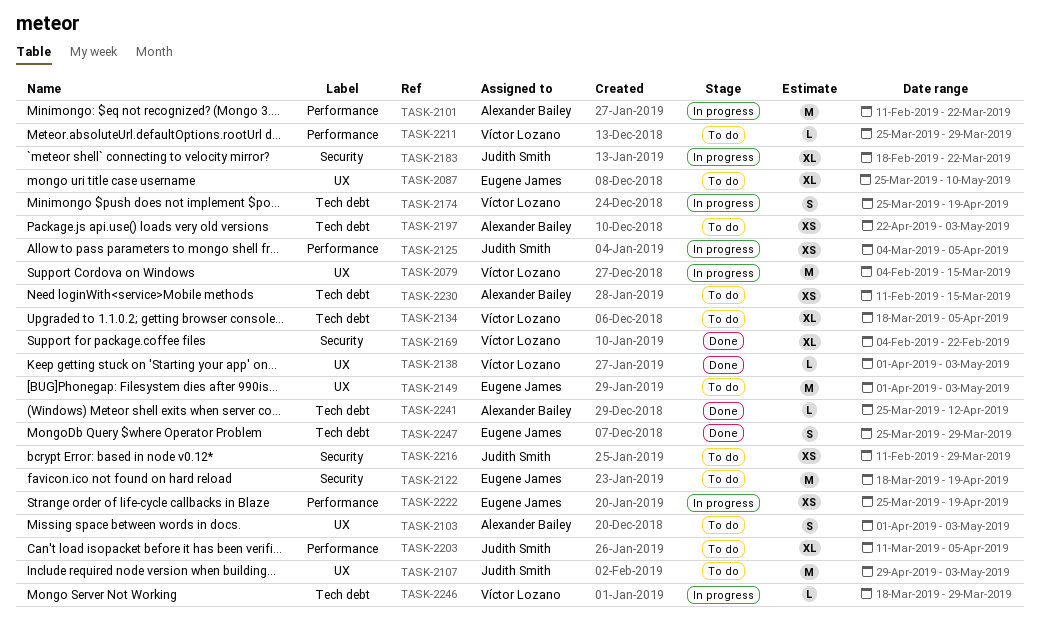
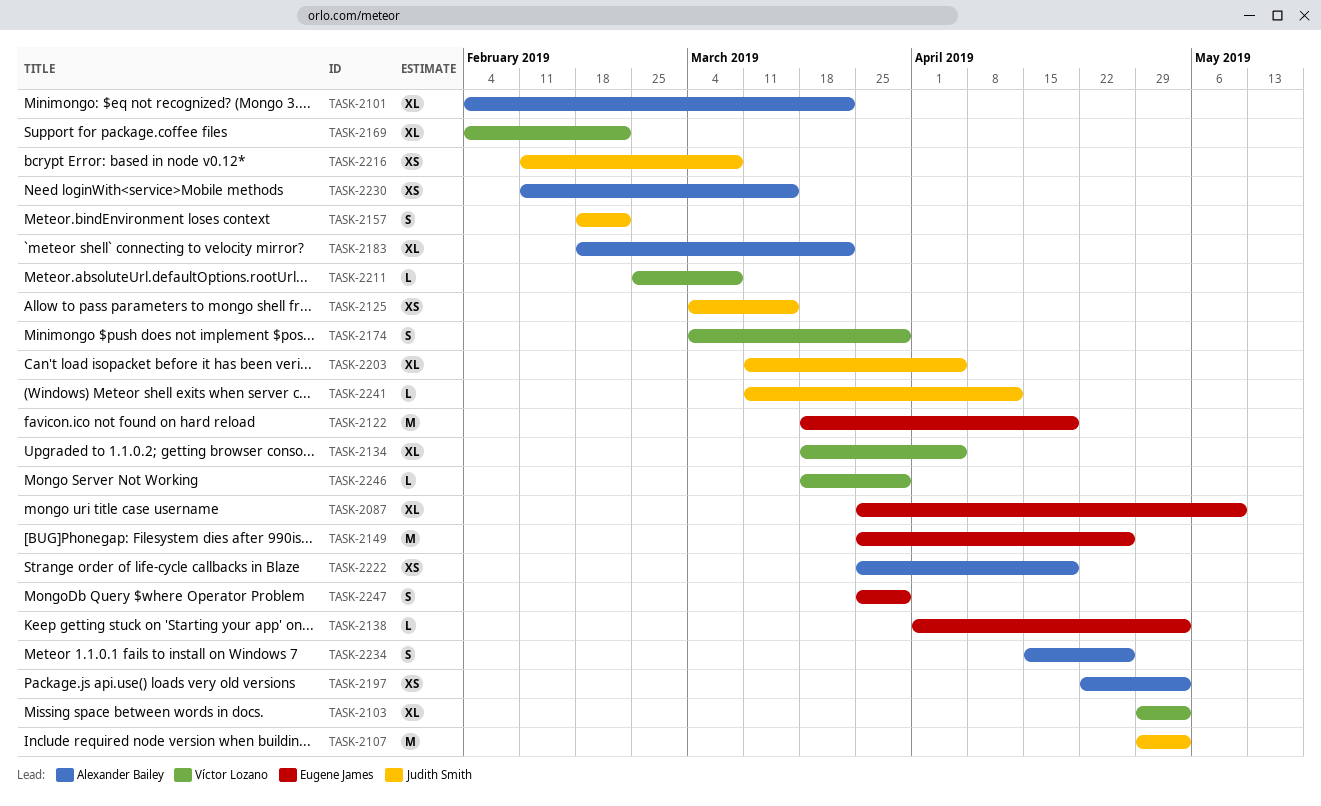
TASK-2079: present -> none
TASK-2101, estimate: M -> XL
TASK-2101, start: Feb 11 -> Feb 4
TASK-2103, owner: Alexander Bailey -> Víctor Lozano
TASK-2103, estimate: S -> XL
TASK-2103, start: Apr 1 -> Apr 29
TASK-2125, due: Apr 5 -> Mar 15
TASK-2138, owner: Víctor Lozano -> Eugene James
TASK-2149, start: Apr 1 -> Mar 25
TASK-2149, due: May 3 -> Apr 26
TASK-2157: none -> present
TASK-2174, start: Mar 25 -> Mar 4
TASK-2174, due: Apr 19 -> Mar 29
TASK-2183, owner: Judith Smith -> Alexander Bailey
TASK-2211, start: Mar 25 -> Feb 25
TASK-2211, due: Mar 29 -> Mar 8
TASK-2216, due: Mar 29 -> Mar 8
TASK-2222, owner: Eugene James -> Alexander Bailey
TASK-2234: none -> present
TASK-2241, owner: Alexander Bailey -> Judith Smith
TASK-2241, start: Mar 25 -> Mar 11

